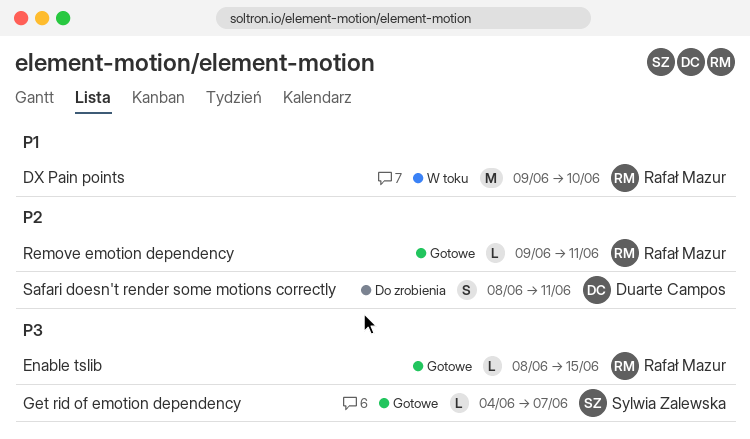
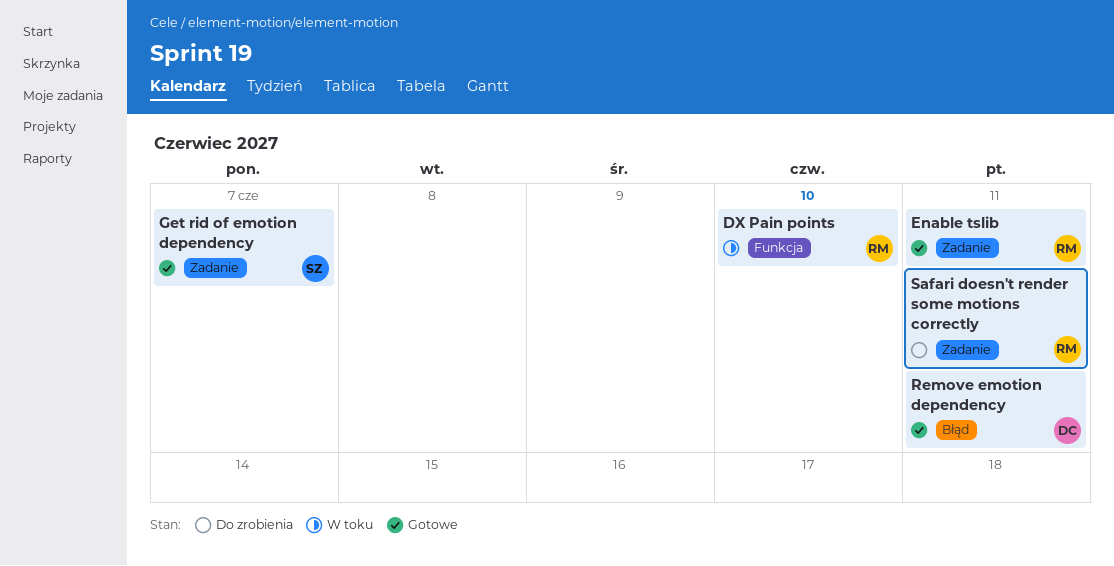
Enable tslib, due: Jun 15 -> Jun 11
Remove emotion dependency, owner: Rafał Mazur -> Duarte Campos
Safari doesn't render some motions correctly, owner: Duarte Campos -> Rafał Mazur

